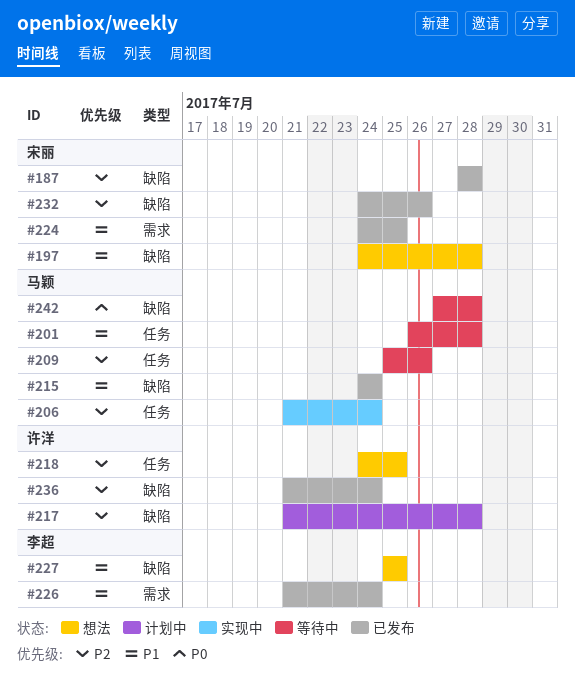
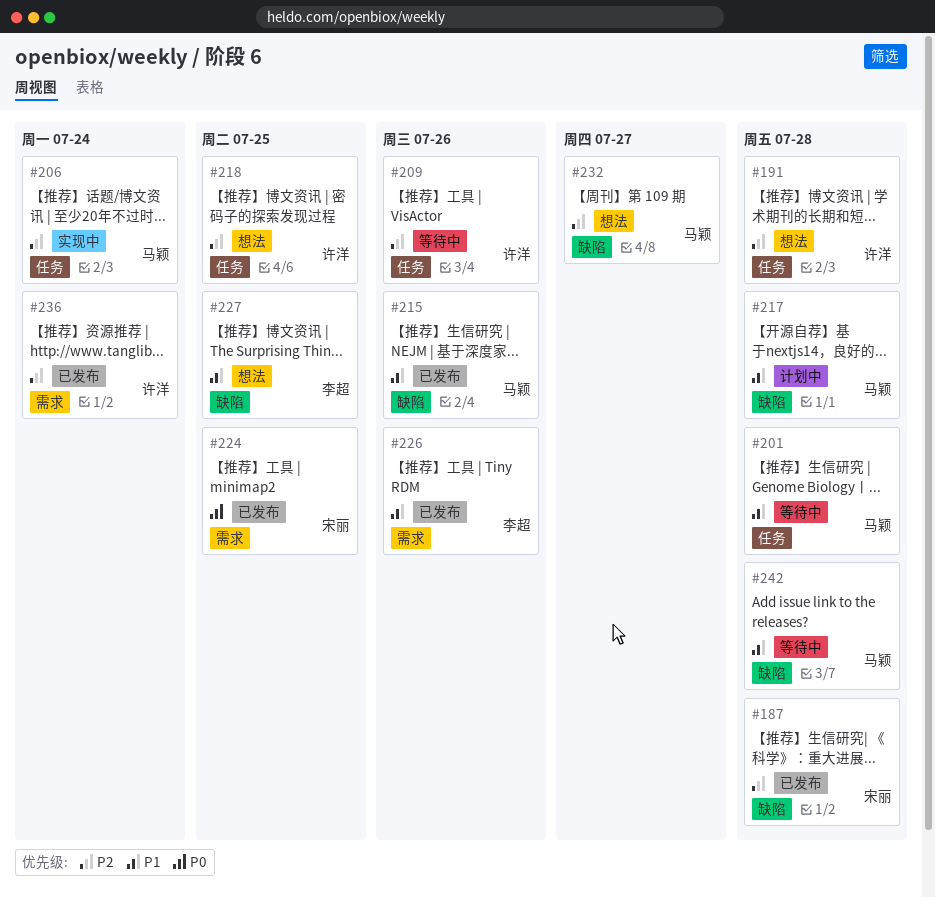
#191: none -> present
#197: present -> none
#209, owner: 马颖 -> 许洋
#215, due: Jul 24 -> Jul 26
#217, owner: 许洋 -> 马颖
#217, priority: P2 -> P1
#224, priority: P1 -> P0
#226, due: Jul 24 -> Jul 26
#232, status: 已发布 -> 想法
#232, owner: 宋丽 -> 马颖
#232, due: Jul 26 -> Jul 27
#236, label: 缺陷 -> 需求
#242, priority: P0 -> P1

